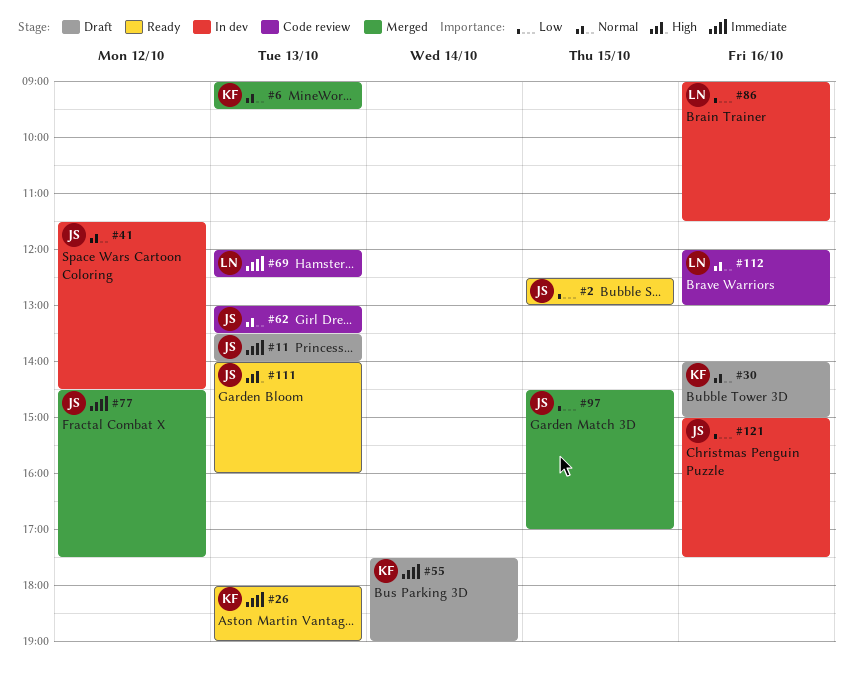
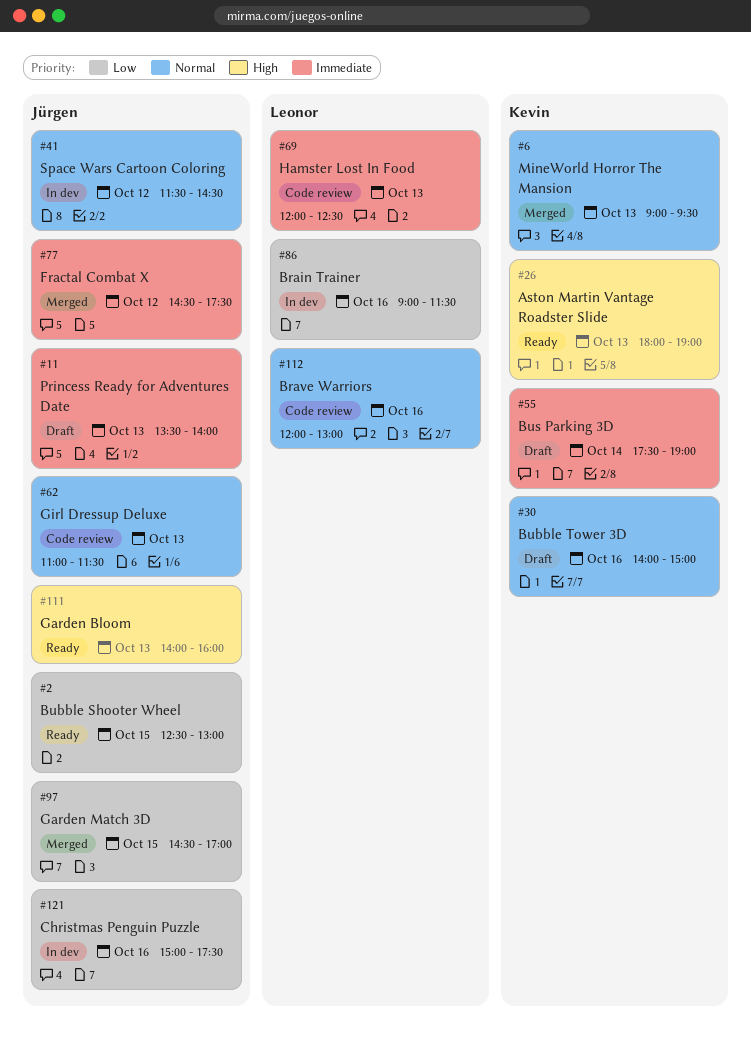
#26, priority: Immediate -> High
#62, begins: 13:00 -> 11:00
#62, ends: 13:30 -> 11:30

